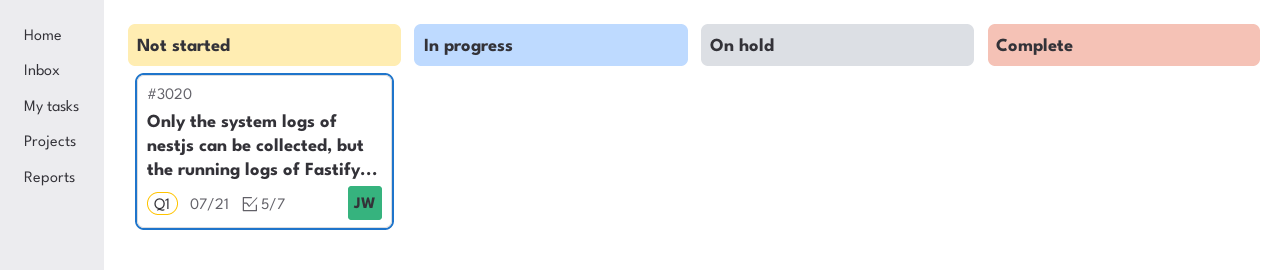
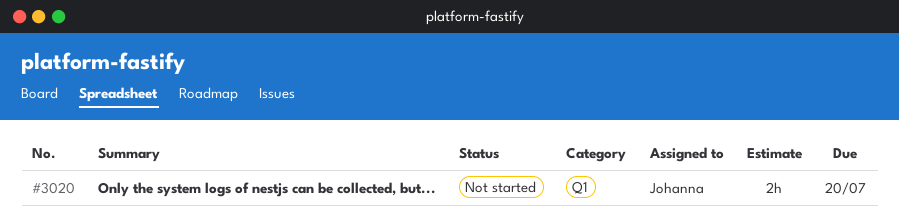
#3020, due: Jul 21 -> Jul 20

